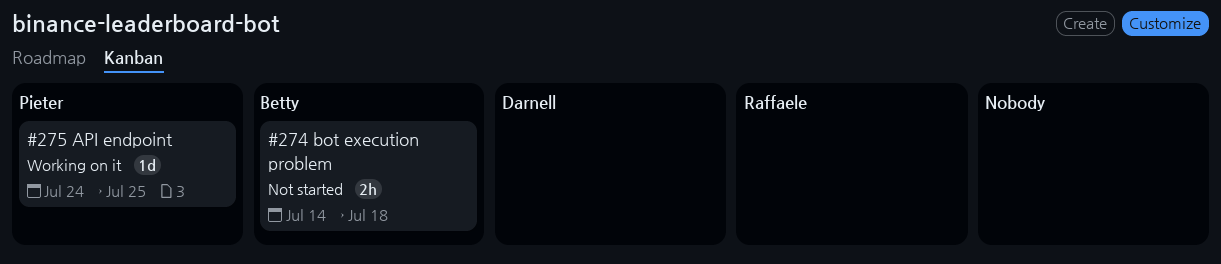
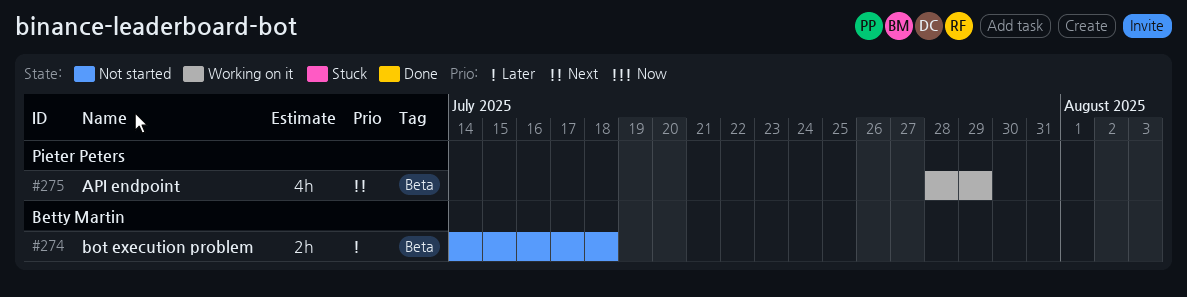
#275, estimate: 1d -> 4h
#275, start: Jul 24 -> Jul 28
#275, due: Jul 25 -> Jul 29

